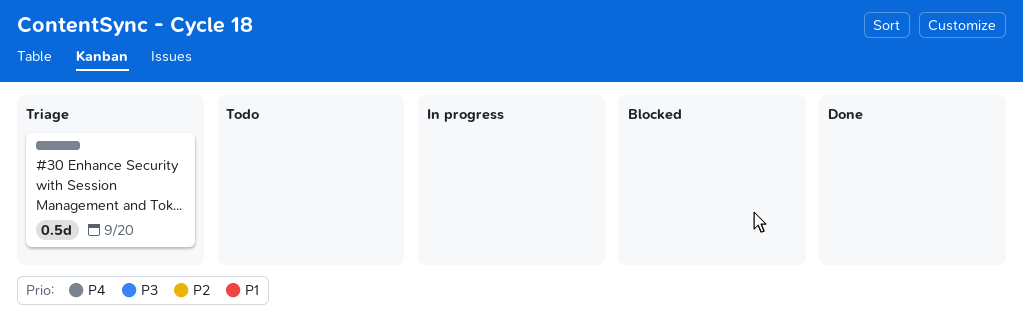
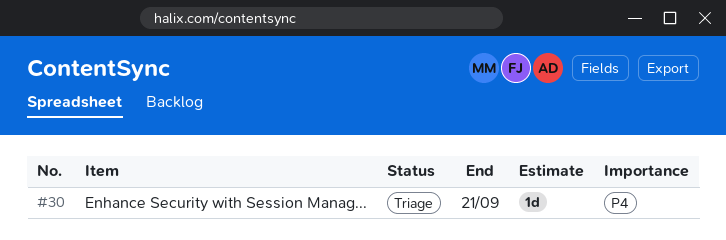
#30, estimate: 0.5d -> 1d
#30, due: Sep 20 -> Sep 21

